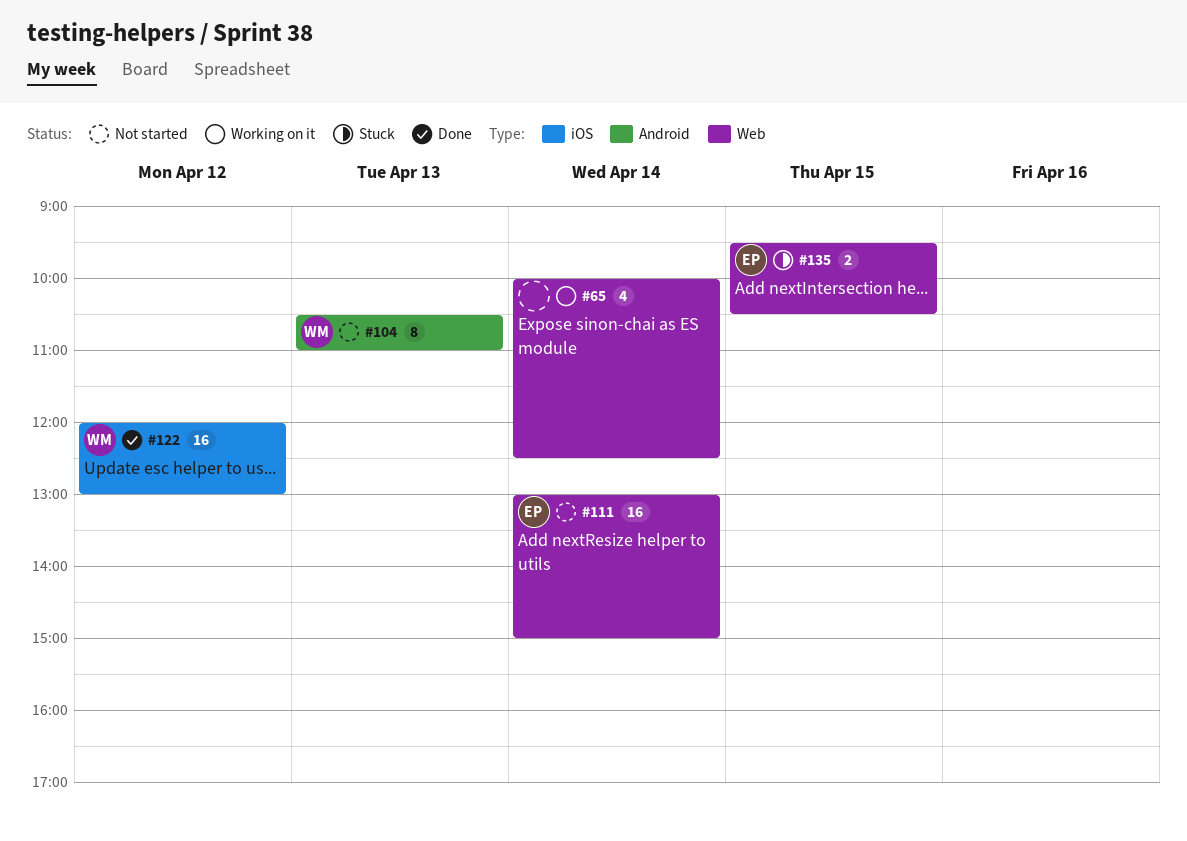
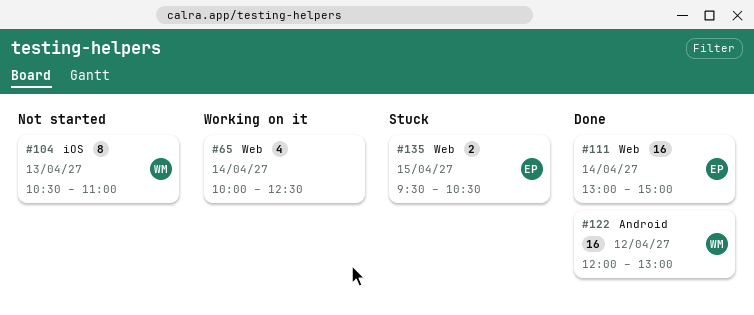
#104, label: Android -> iOS
#111, status: Not started -> Done
#122, label: iOS -> Android

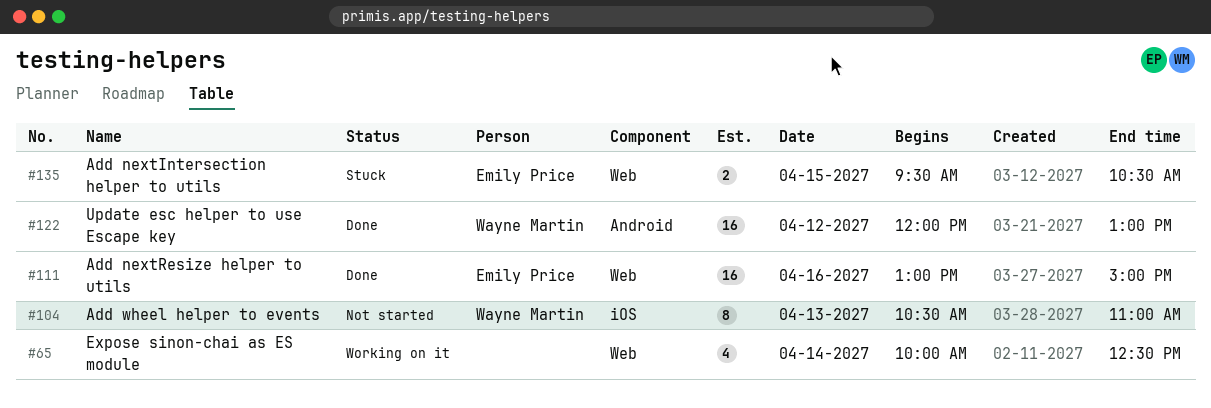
#111, day: Apr 14 -> Apr 16

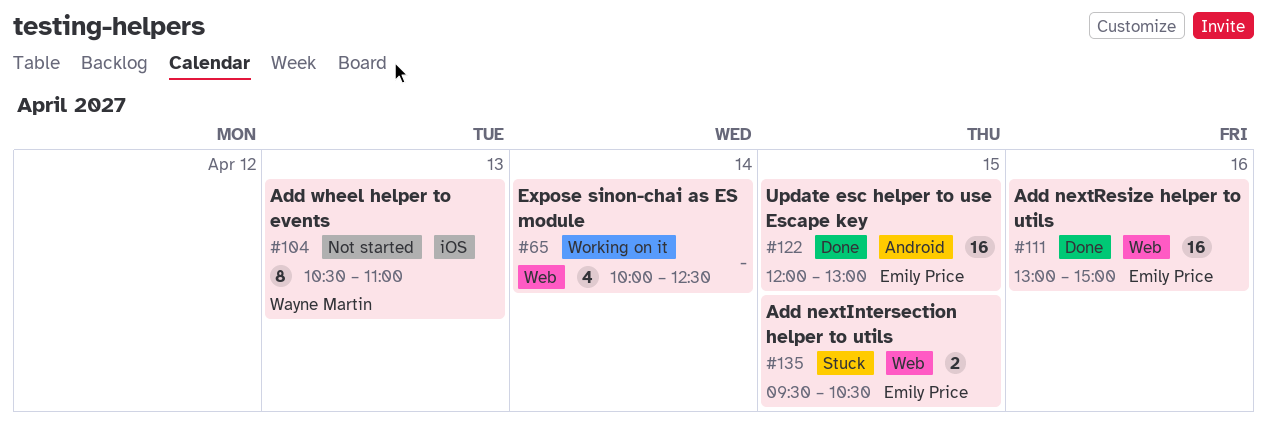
#122, owner: Wayne Martin -> Emily Price
#122, day: Apr 12 -> Apr 15

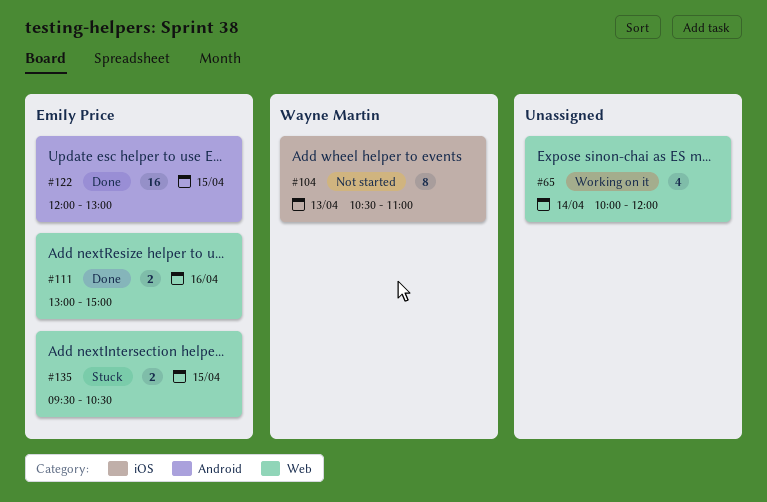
#65, ends: 12:30 -> 12:00
#111, estimate: 16 -> 2

